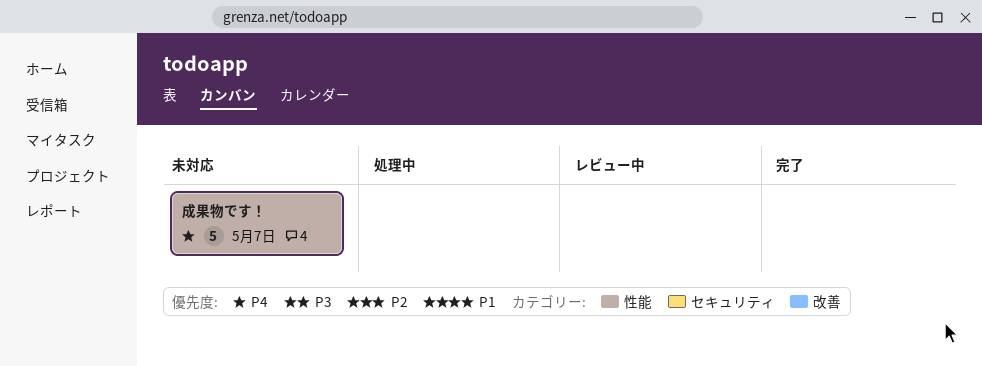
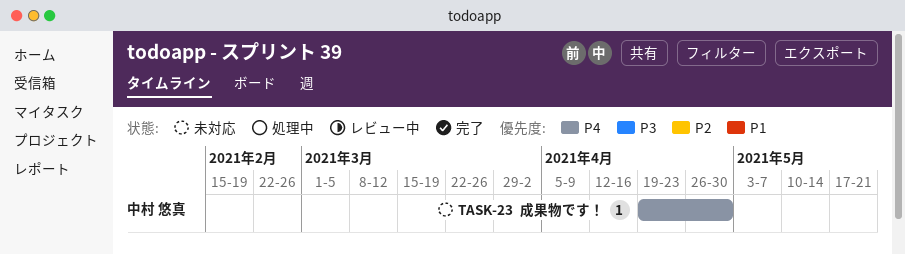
成果物です！, estimate: 5 -> 1
成果物です！, due: May 7 -> Apr 30

